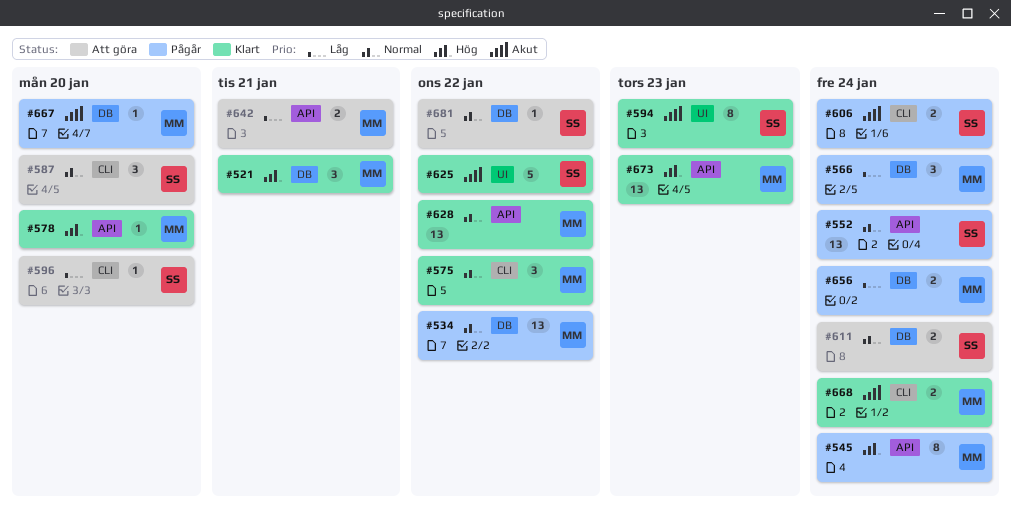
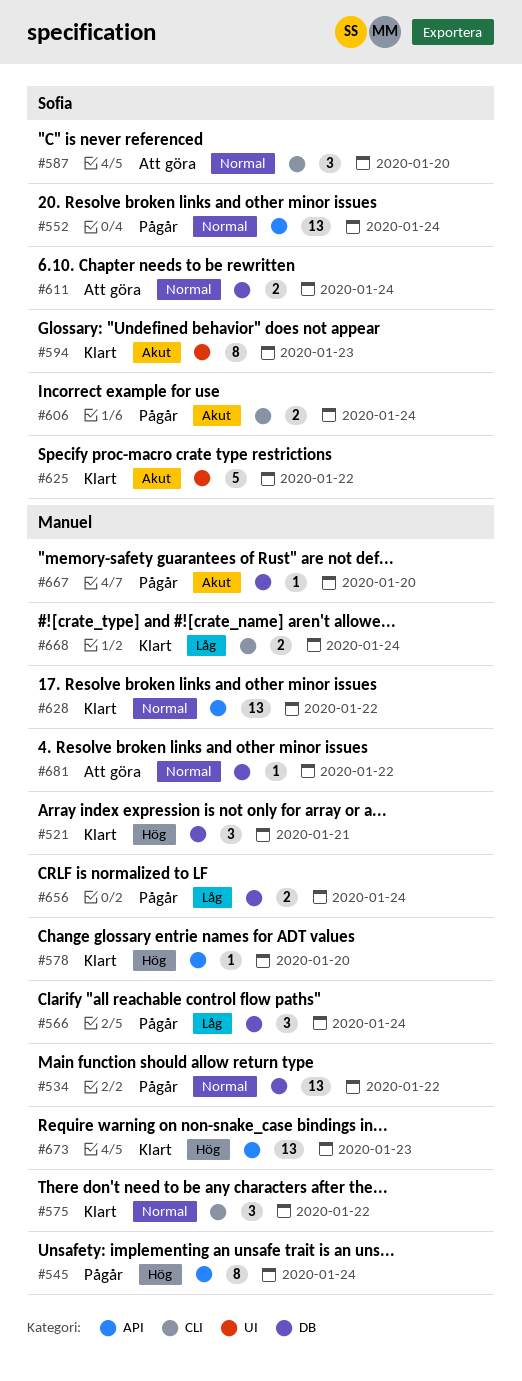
#596: present -> none
#642: present -> none
#668, priority: Akut -> Låg
#681, owner: Sofia -> Manuel

